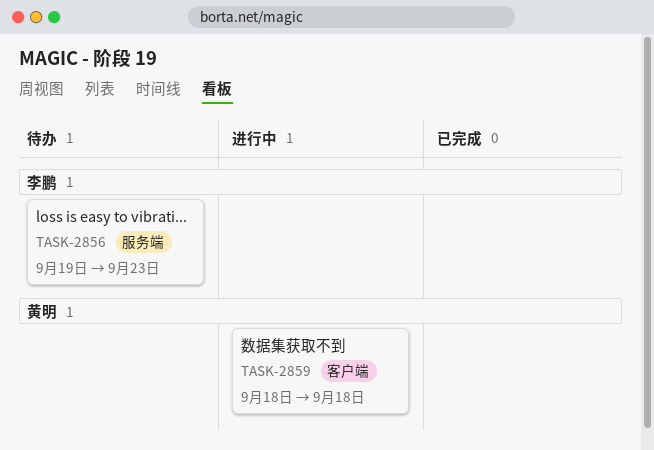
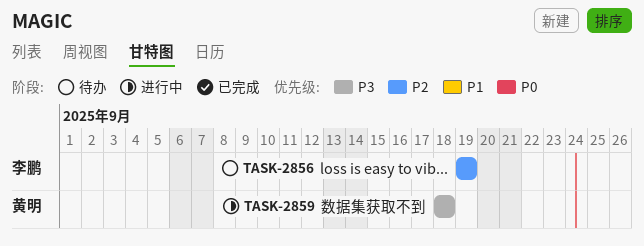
TASK-2856, due: Sep 23 -> Sep 19

